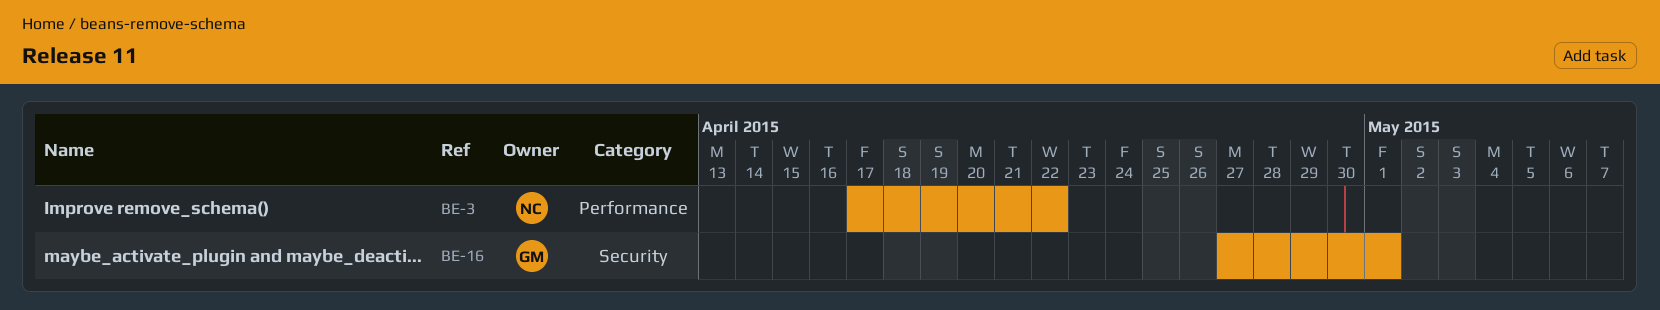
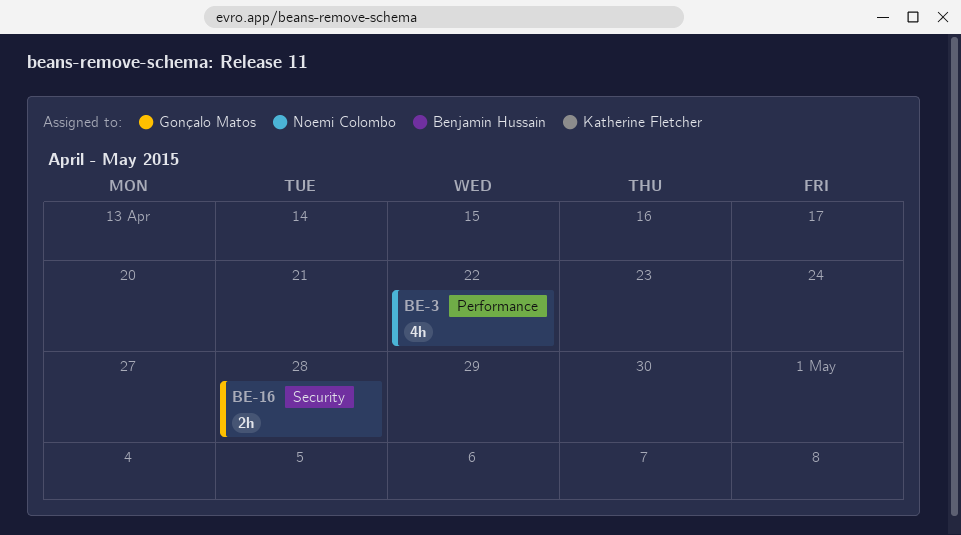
BE-16, due: May 1 -> Apr 28

